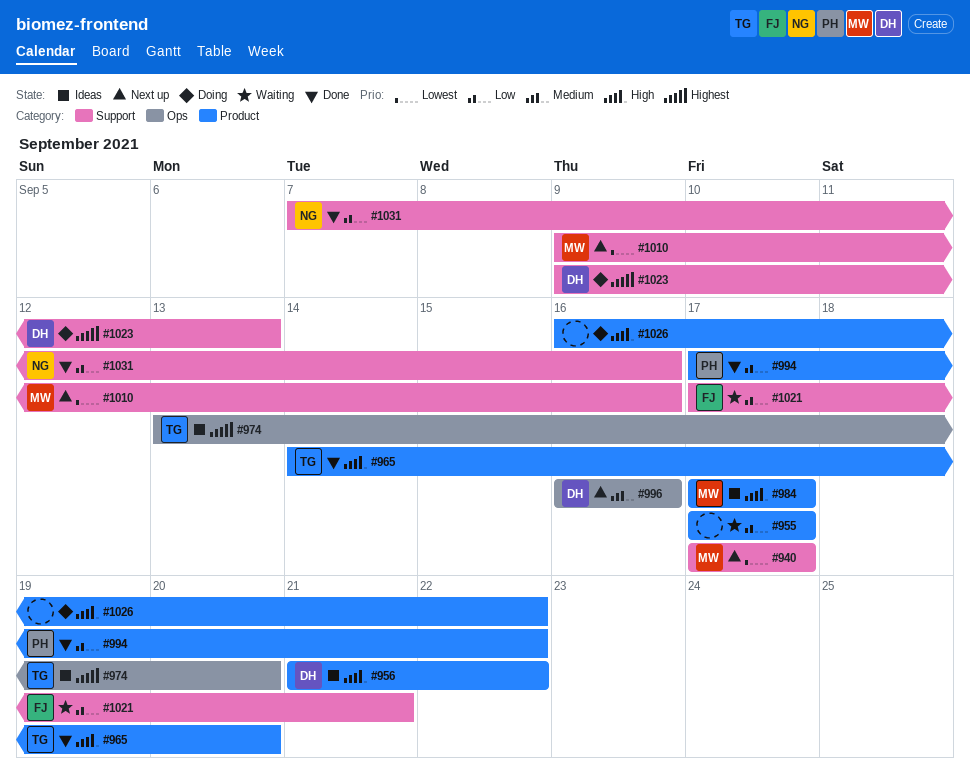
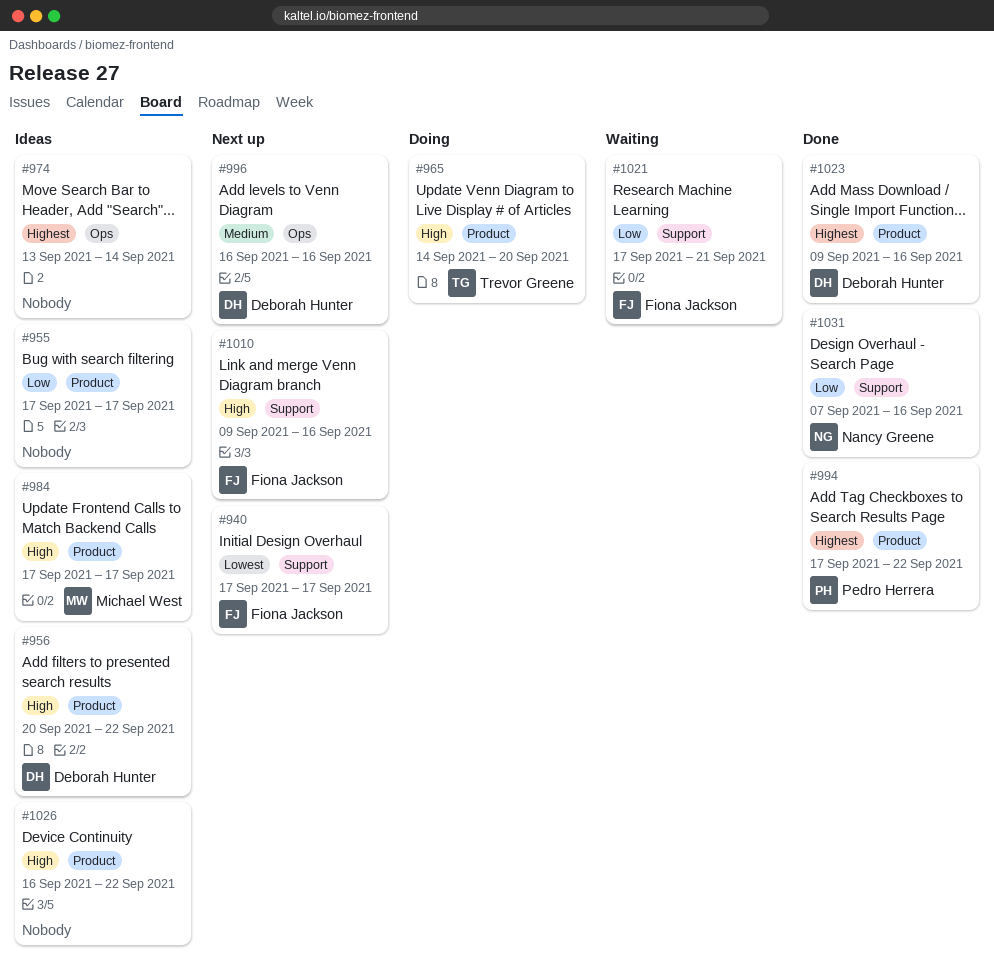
#940, owner: Michael West -> Fiona Jackson
#955, status: Waiting -> Ideas
#956, start: Sep 21 -> Sep 20
#965, status: Done -> Doing
#974, owner: Trevor Greene -> none
#974, due: Sep 20 -> Sep 14
#994, priority: Low -> Highest
#1010, owner: Michael West -> Fiona Jackson
#1010, priority: Lowest -> High
#1023, status: Doing -> Done
#1023, label: Support -> Product
#1023, due: Sep 13 -> Sep 16
#1026, status: Doing -> Ideas

